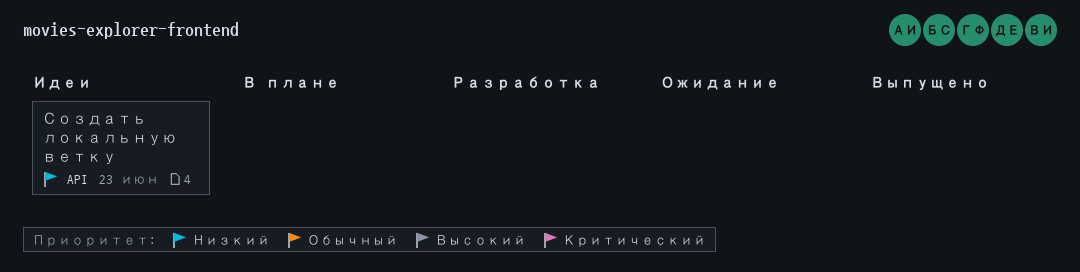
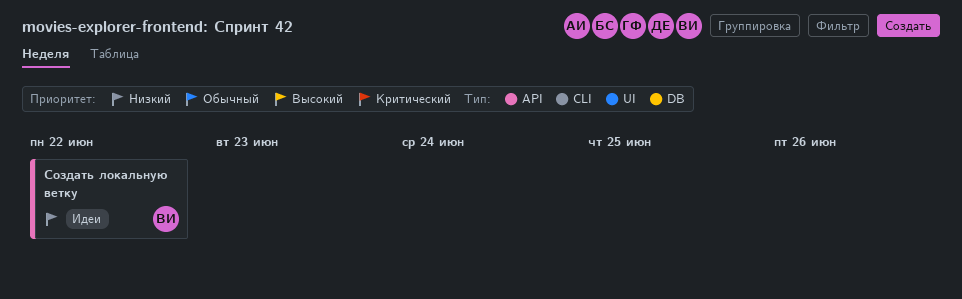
Создать локальную ветку, due: Jun 23 -> Jun 22

